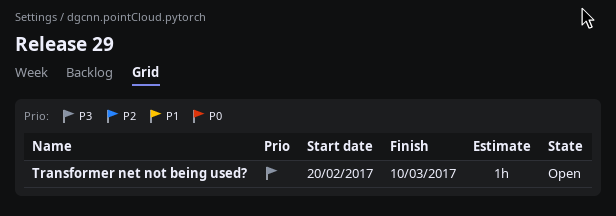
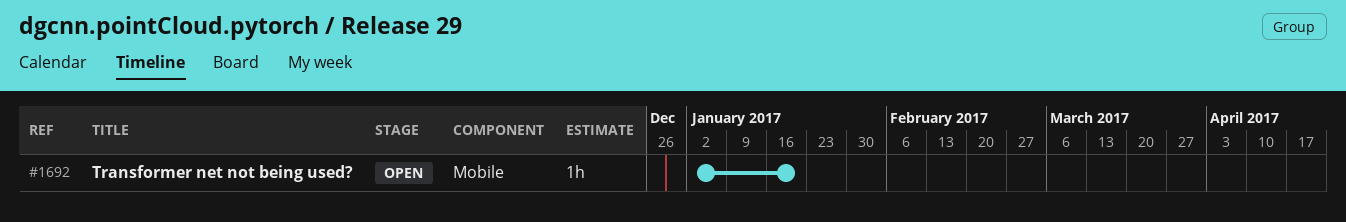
Transformer net not being used?, start: Feb 20 -> Jan 2
Transformer net not being used?, due: Mar 10 -> Jan 20

